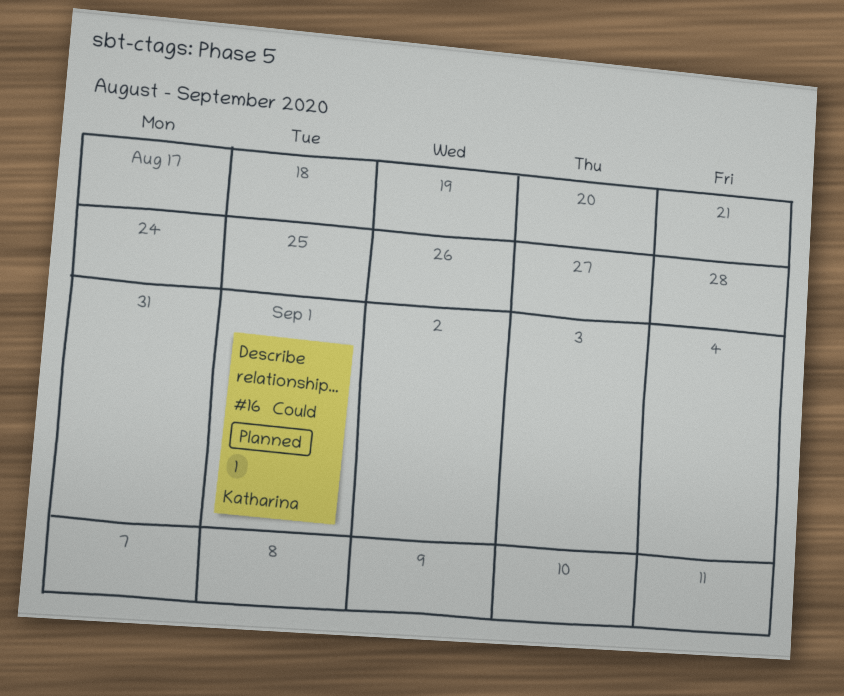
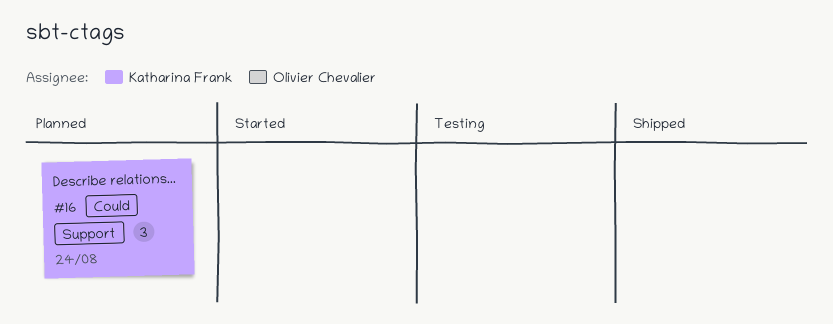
#16, estimate: 1 -> 3
#16, due: Sep 1 -> Aug 24

